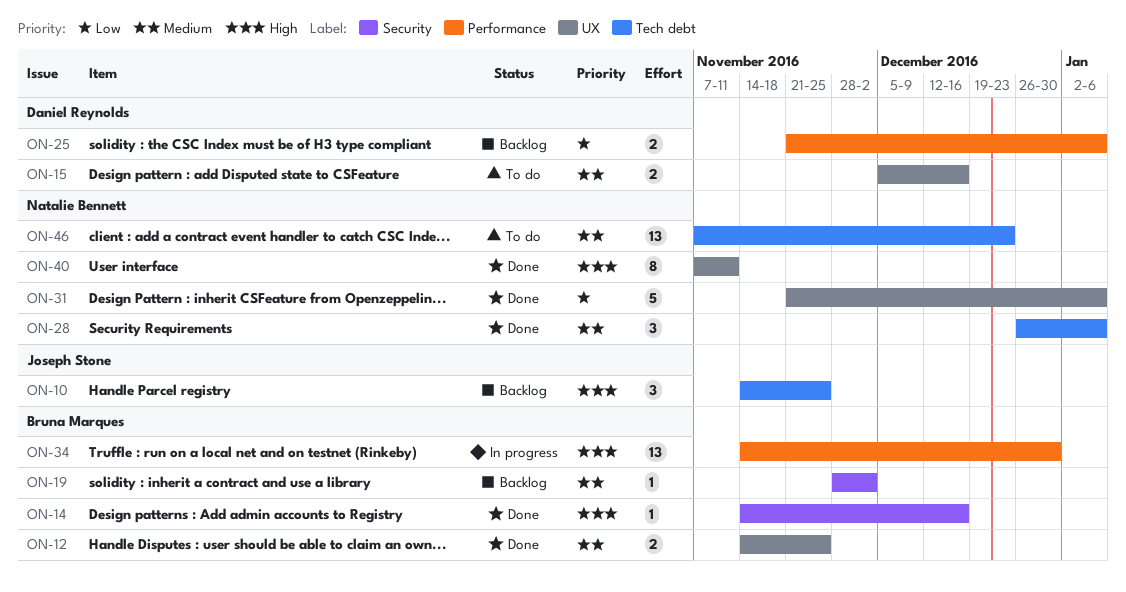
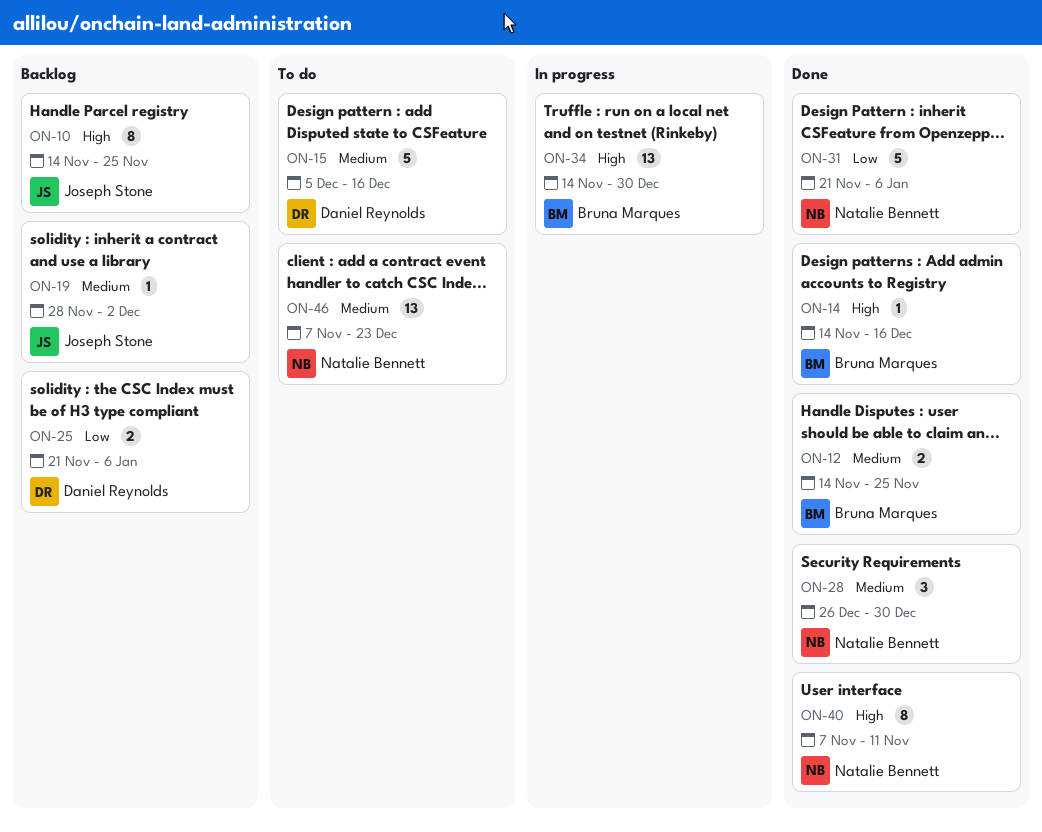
ON-10, estimate: 3 -> 8
ON-15, estimate: 2 -> 5
ON-19, owner: Bruna Marques -> Joseph Stone
ON-28, due: Jan 6 -> Dec 30

